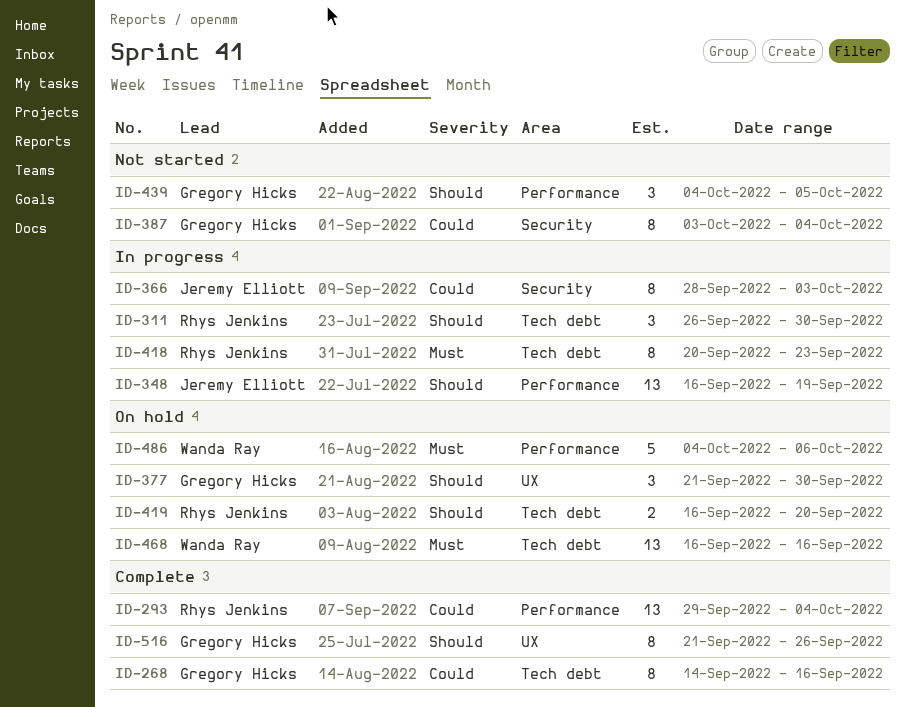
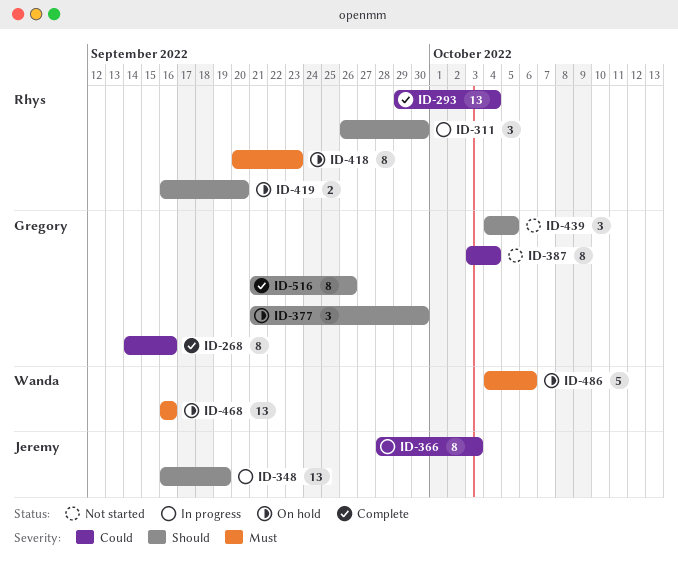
ID-418, status: In progress -> On hold

